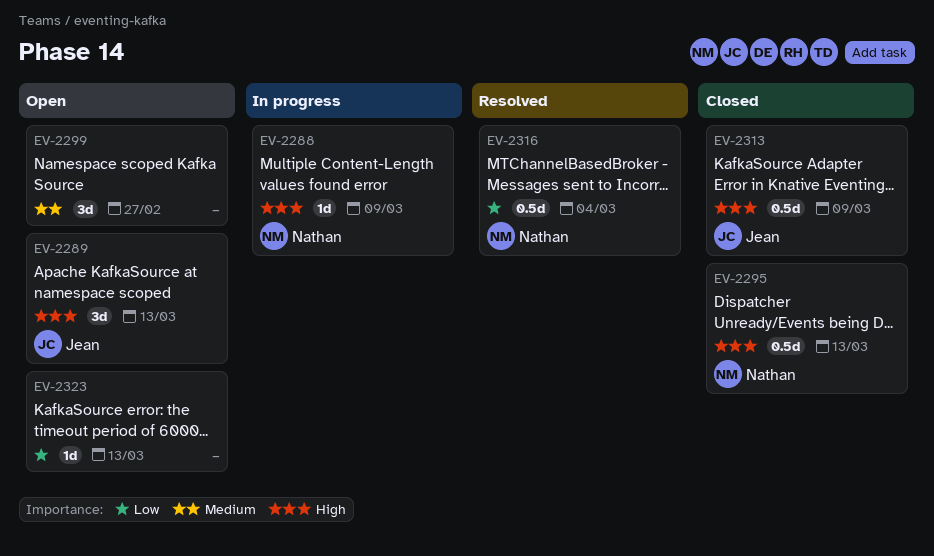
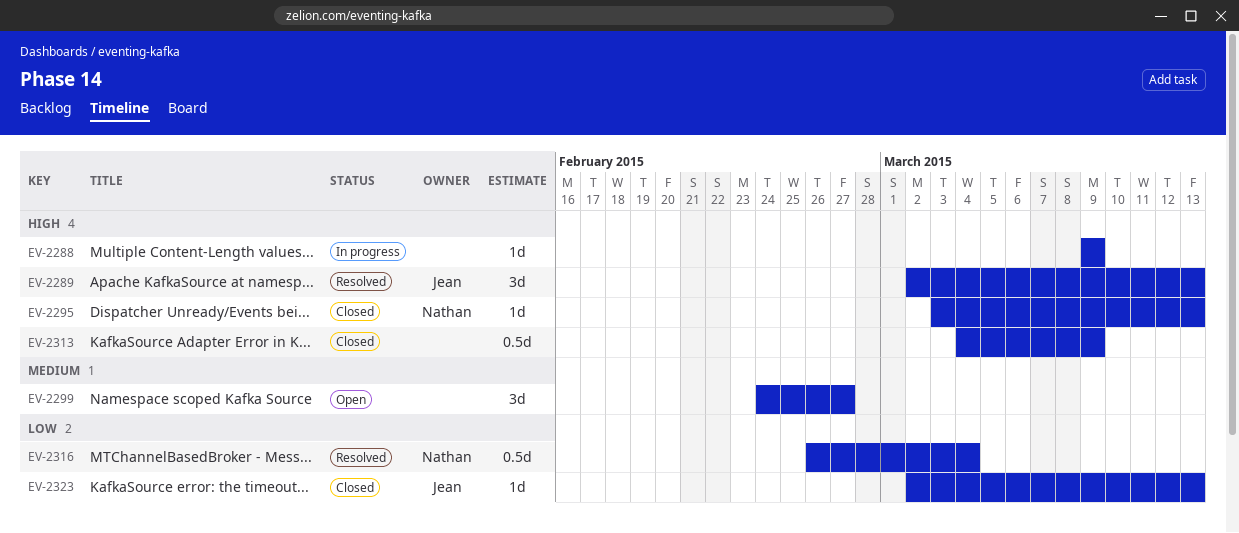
EV-2288, owner: Nathan -> none
EV-2289, status: Open -> Resolved
EV-2295, estimate: 0.5d -> 1d
EV-2313, owner: Jean -> none
EV-2323, status: Open -> Closed
EV-2323, owner: none -> Jean

